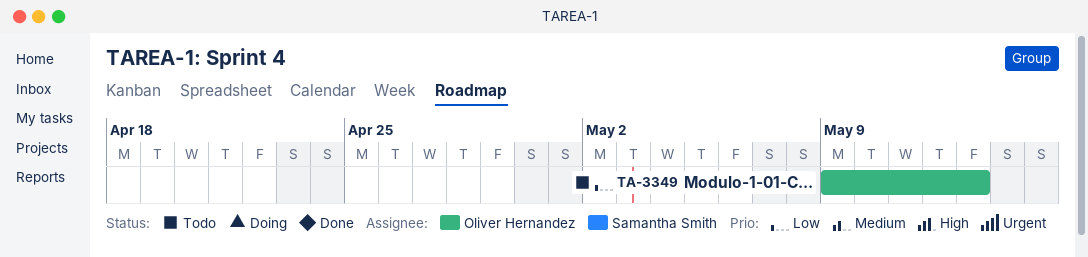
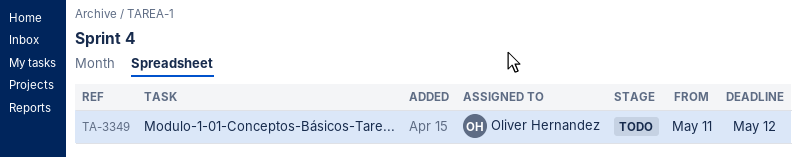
TA-3349, start: May 9 -> May 11
TA-3349, due: May 13 -> May 12

